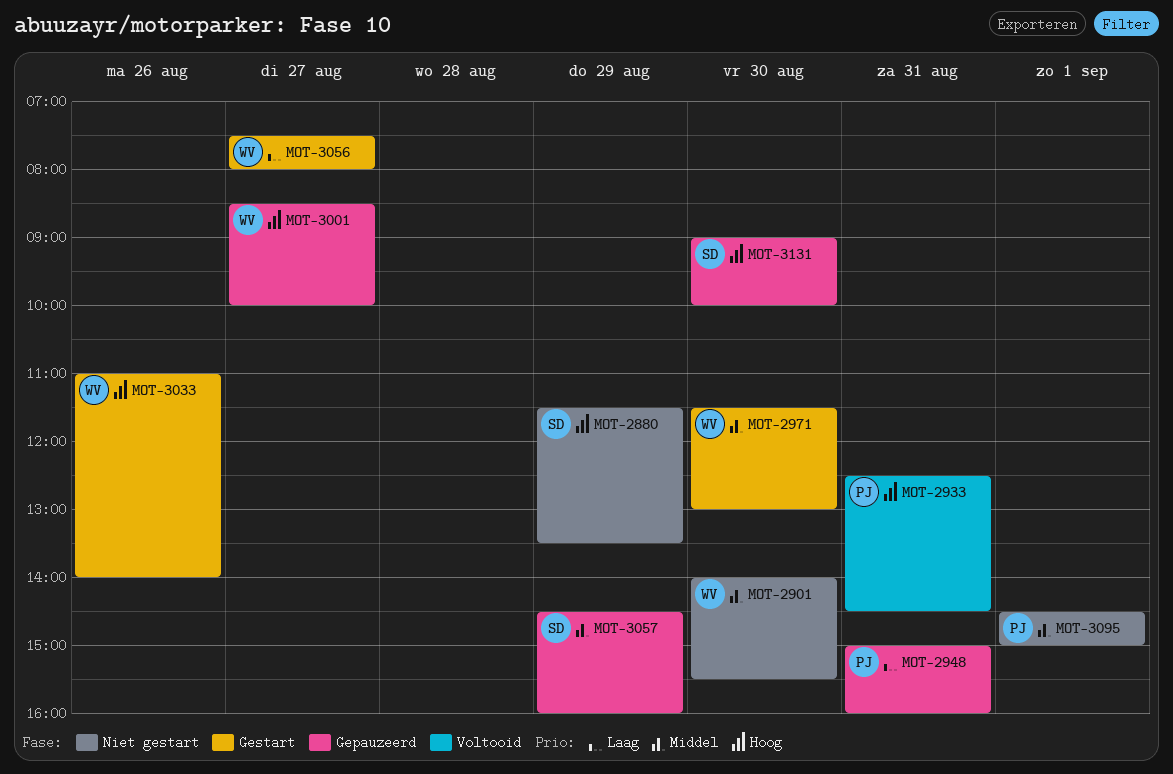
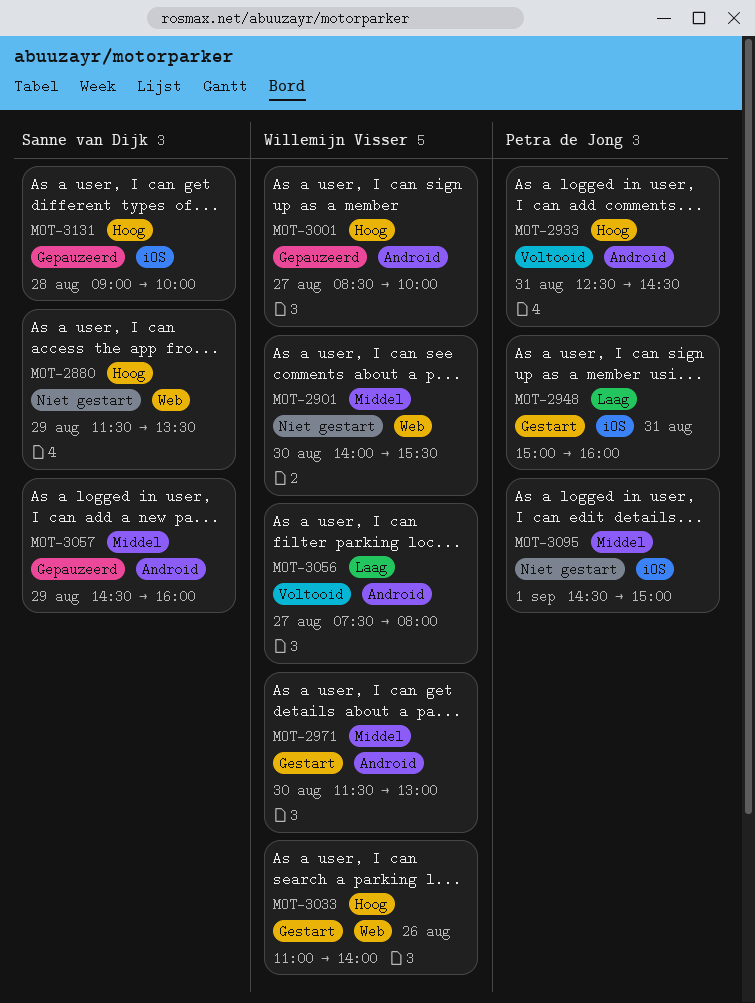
MOT-2948, status: Gepauzeerd -> Gestart
MOT-3056, status: Gestart -> Voltooid
MOT-3131, day: Aug 30 -> Aug 28

